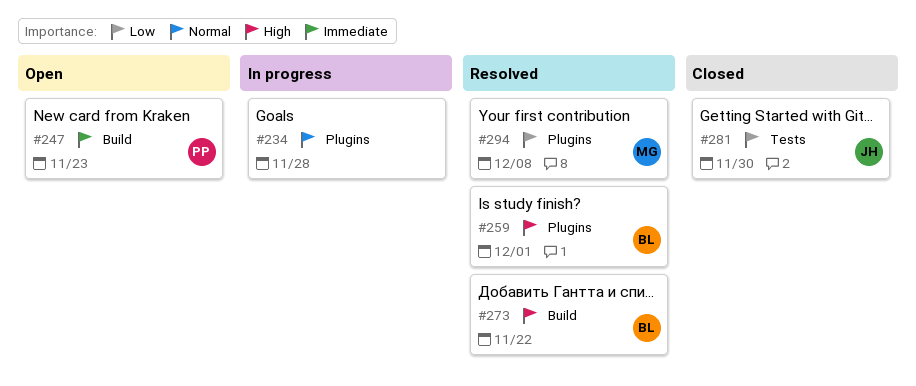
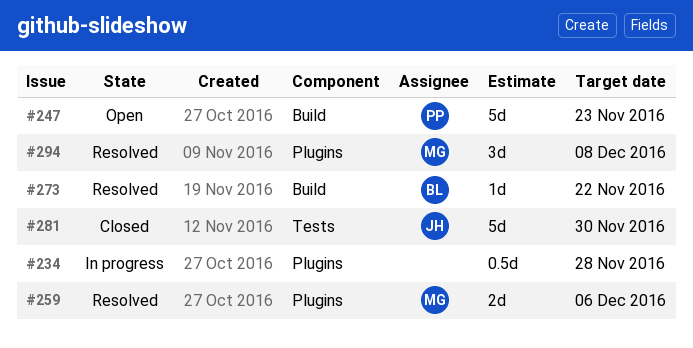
#259, owner: BL -> MG
#259, due: Dec 1 -> Dec 6

